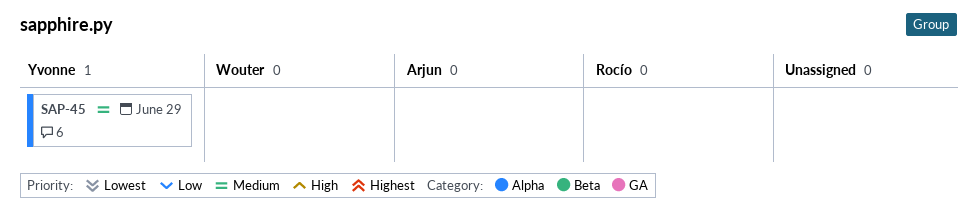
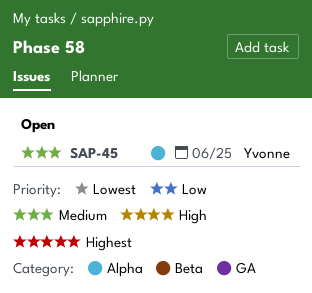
SAP-45, due: Jun 29 -> Jun 25

